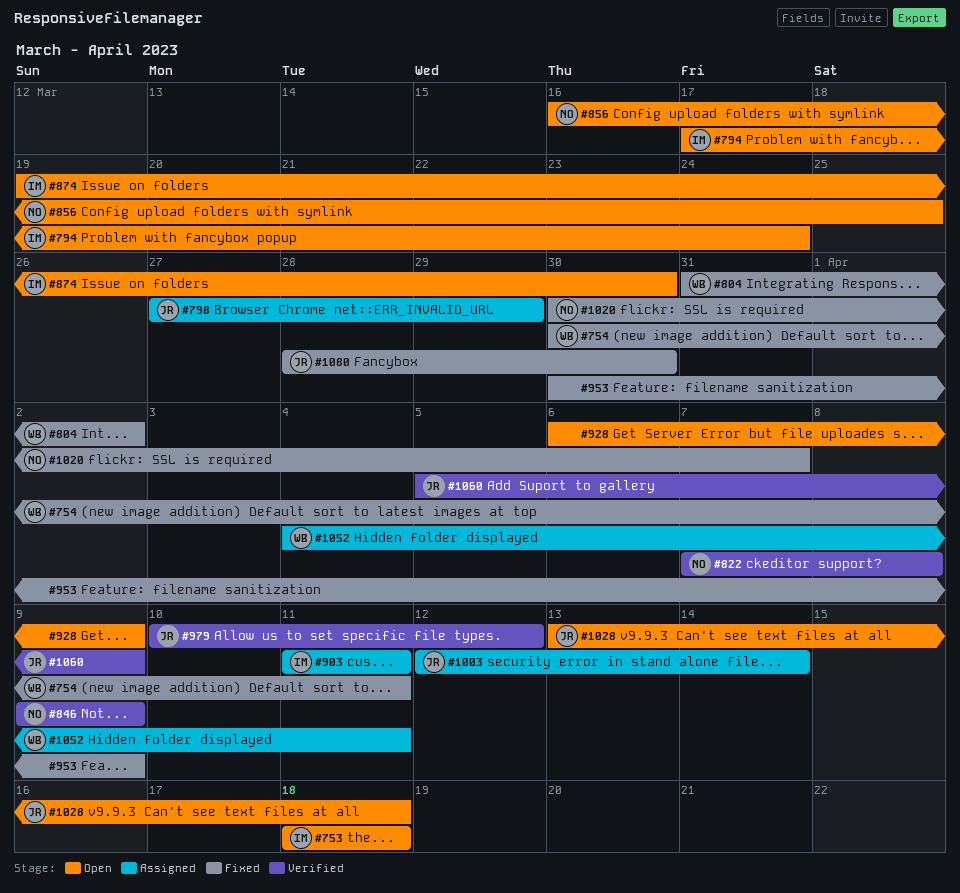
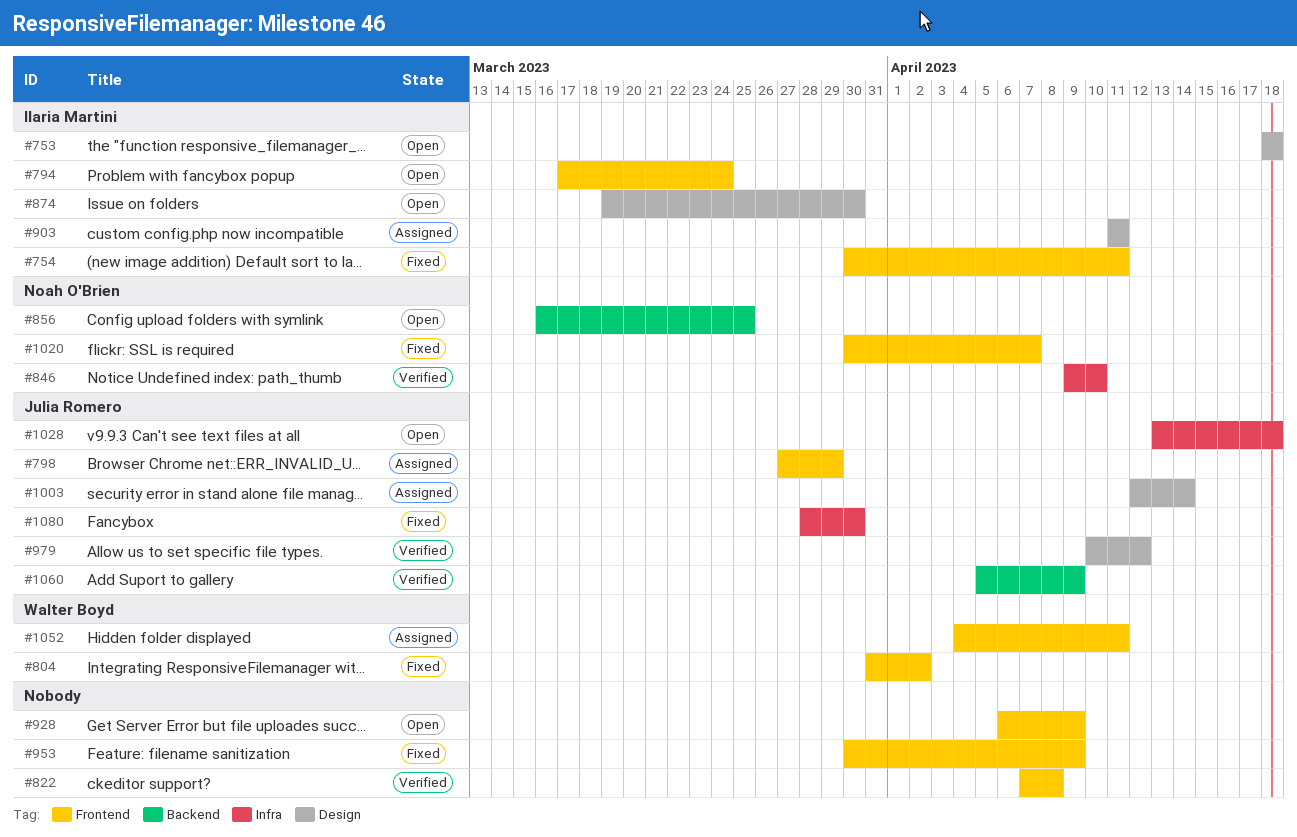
#754, owner: Walter Boyd -> Ilaria Martini
#822, owner: Noah O'Brien -> none
#846, due: Apr 9 -> Apr 10

